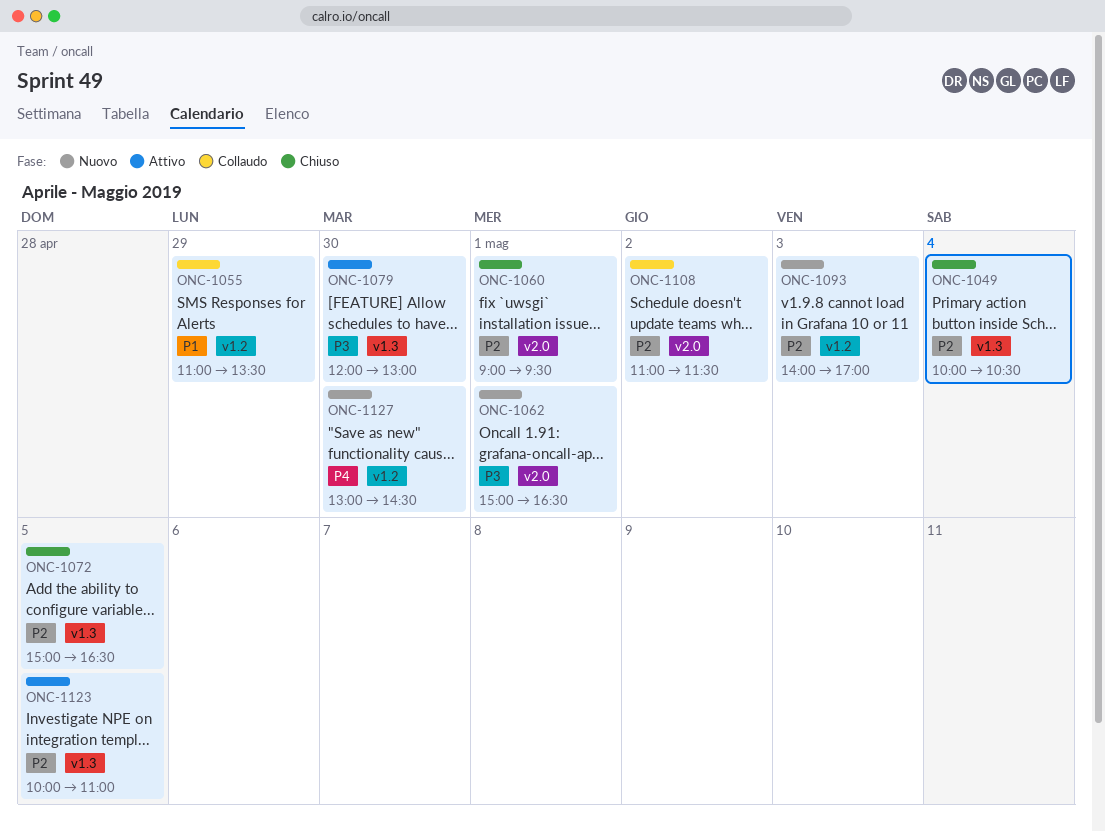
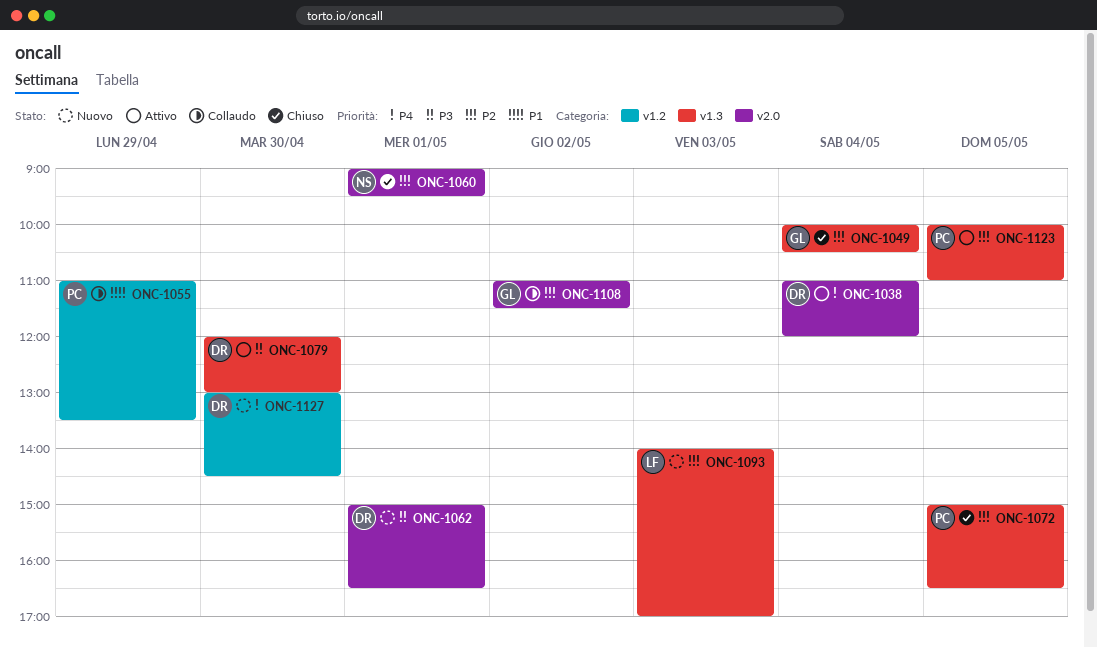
ONC-1038: none -> present
ONC-1093, label: v1.2 -> v1.3

